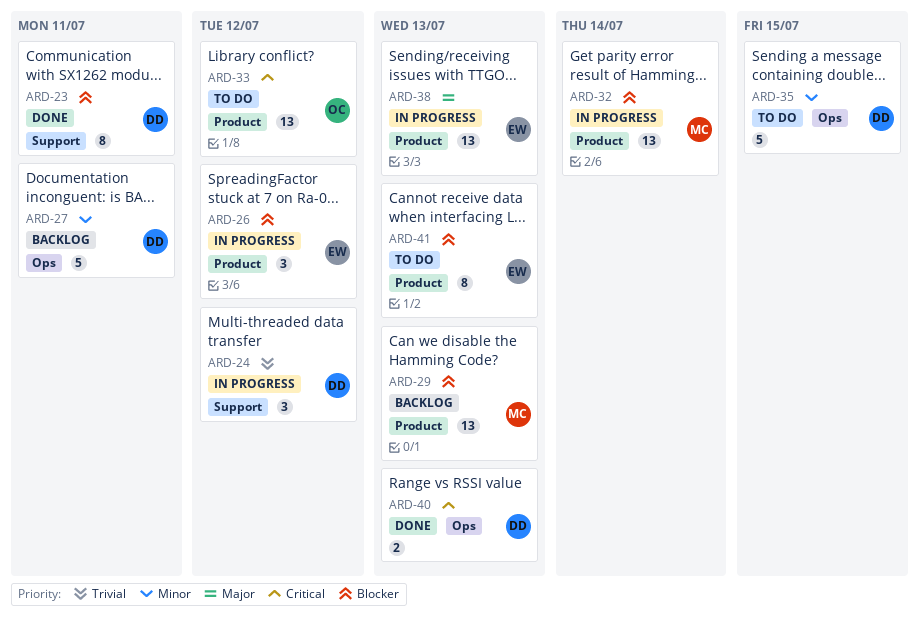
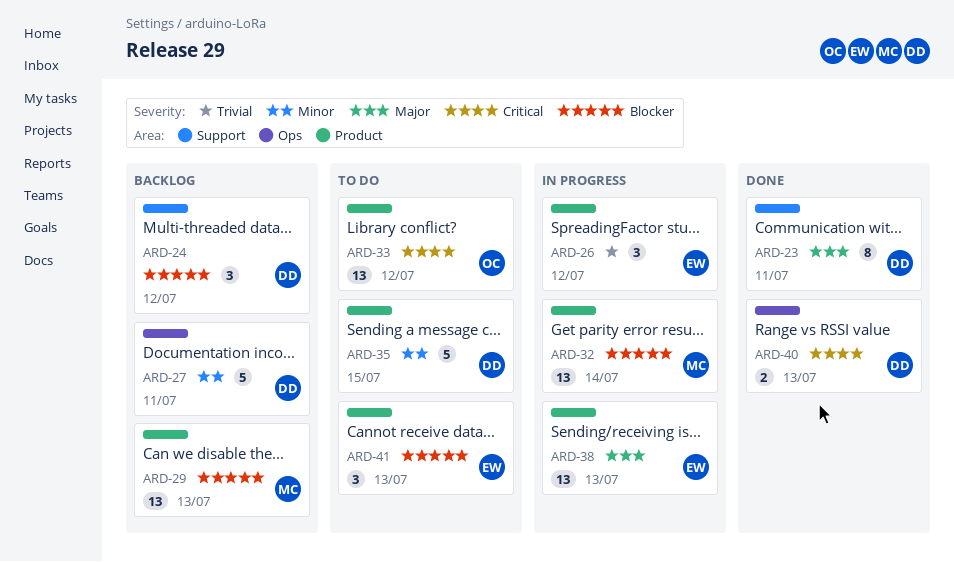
ARD-23, priority: Blocker -> Major
ARD-24, status: In progress -> Backlog
ARD-24, priority: Trivial -> Blocker
ARD-26, priority: Blocker -> Trivial
ARD-35, label: Ops -> Product
ARD-41, estimate: 8 -> 3

